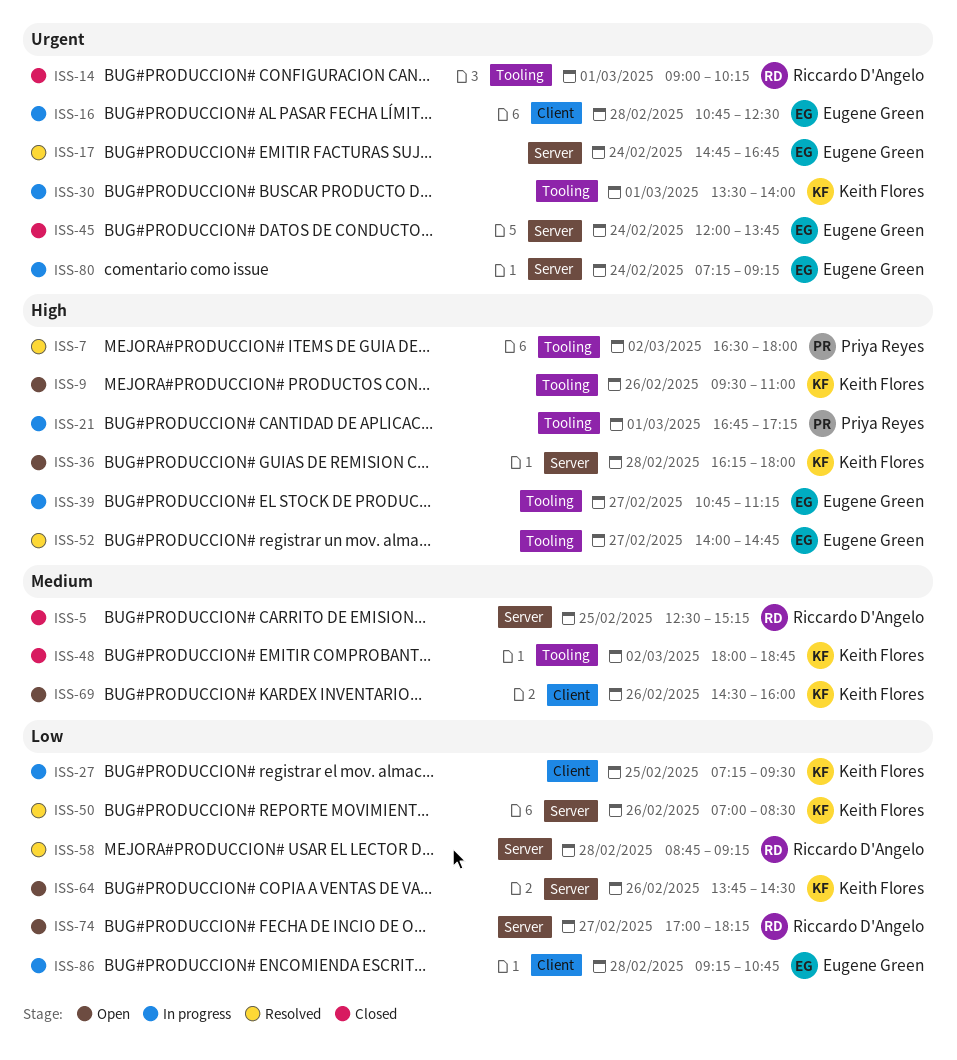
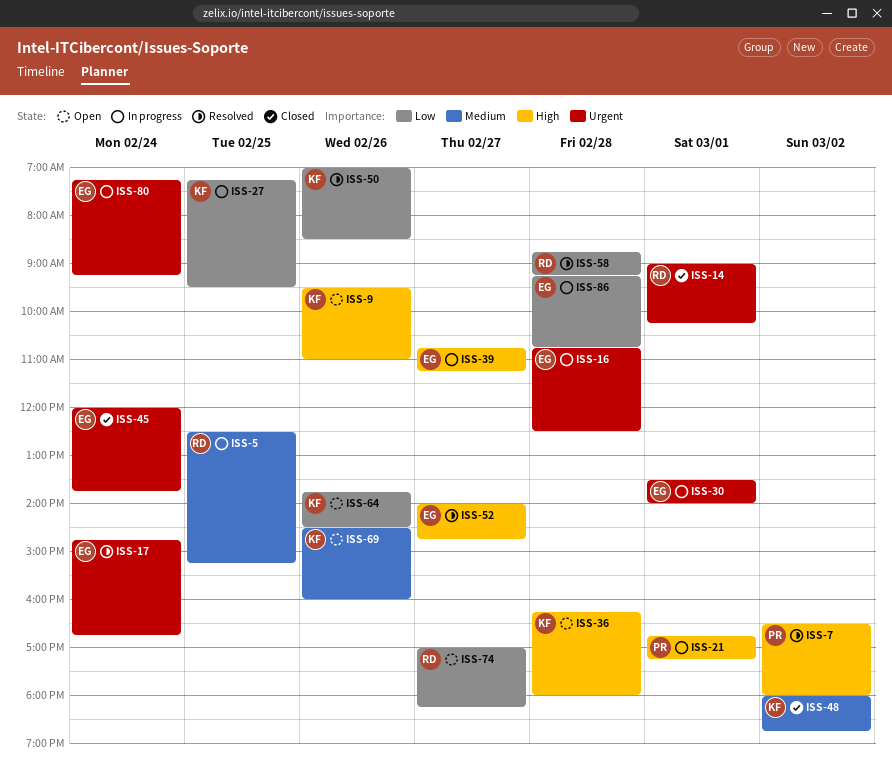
ISS-5, status: Closed -> In progress
ISS-30, owner: Keith Flores -> Eugene Green

